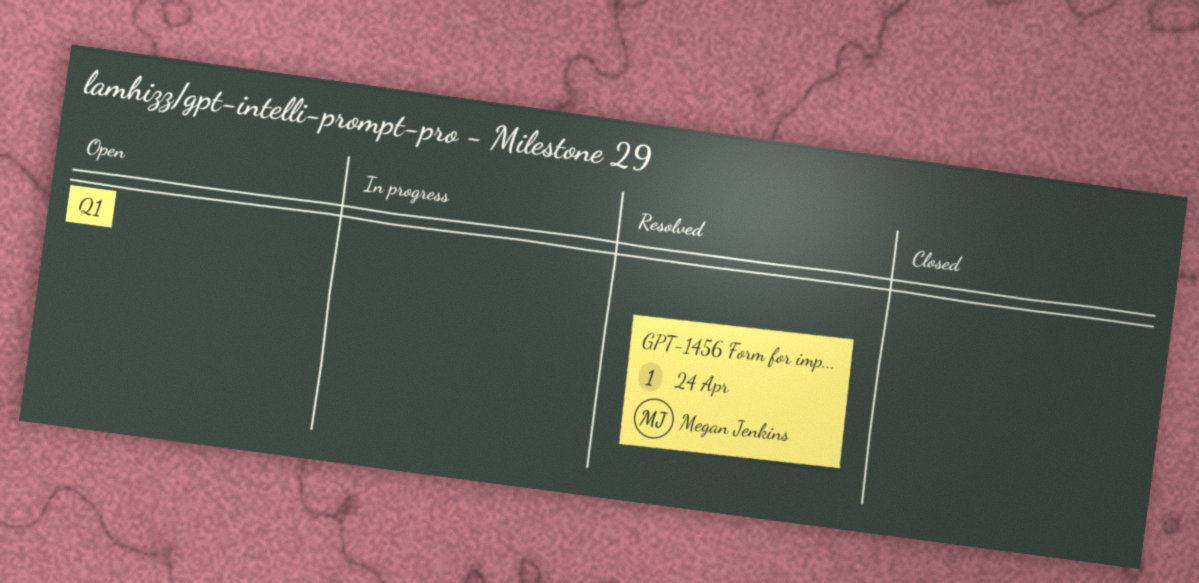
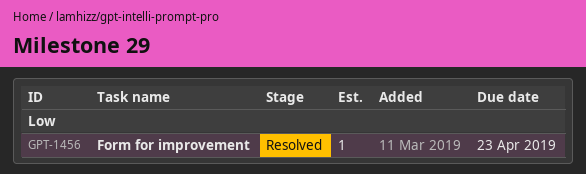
GPT-1456, due: Apr 24 -> Apr 23

